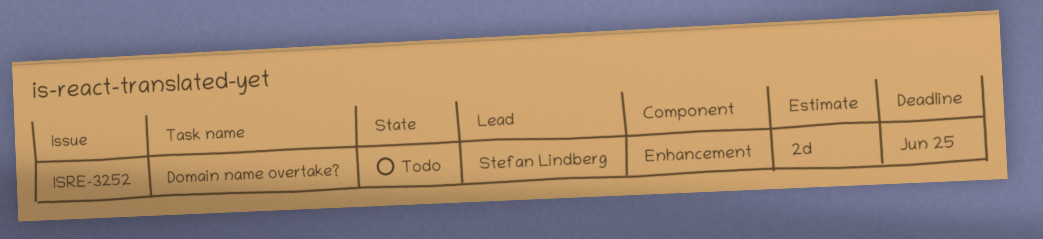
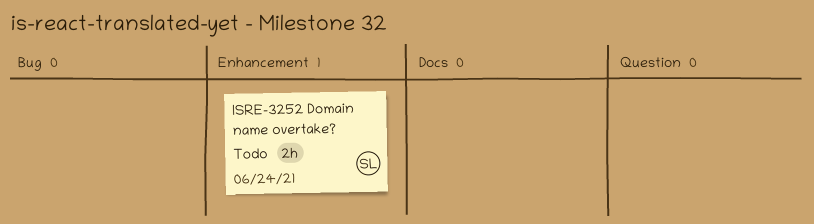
ISRE-3252, estimate: 2d -> 2h
ISRE-3252, due: Jun 25 -> Jun 24

